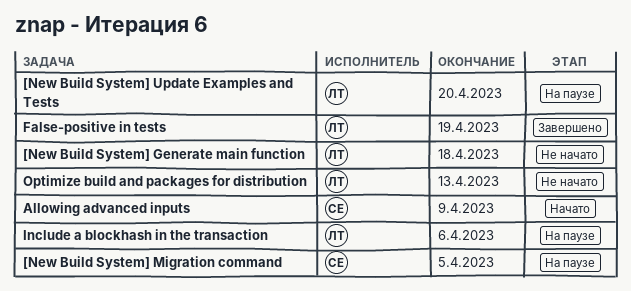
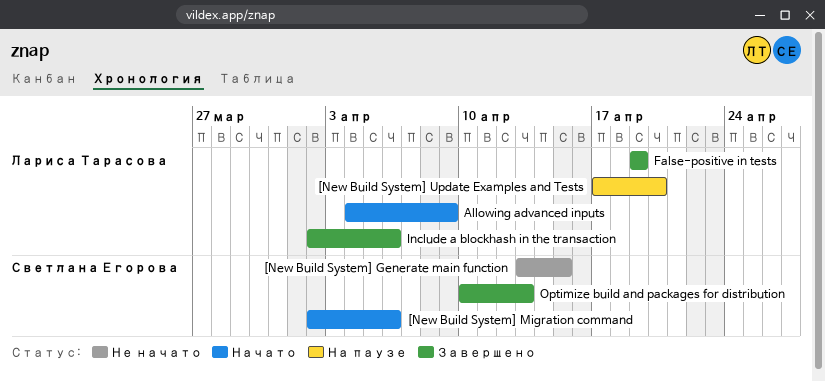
[New Build System] Generate main function, owner: Лариса Тарасова -> Светлана Егорова
[New Build System] Generate main function, due: Apr 18 -> Apr 15
[New Build System] Migration command, status: На паузе -> Начато
[New Build System] Migration command, due: Apr 5 -> Apr 6
Allowing advanced inputs, owner: Светлана Егорова -> Лариса Тарасова
Include a blockhash in the transaction, status: На паузе -> Завершено
Optimize build and packages for distribution, status: Не начато -> Завершено
Optimize build and packages for distribution, owner: Лариса Тарасова -> Светлана Егорова

